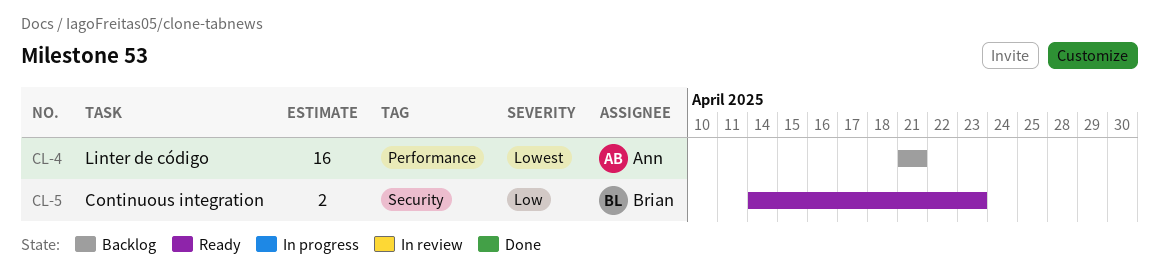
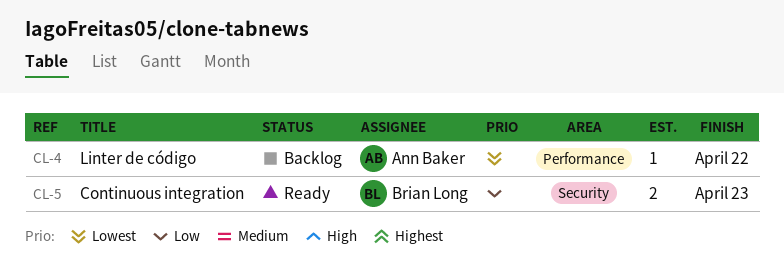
CL-4, estimate: 16 -> 1
CL-4, due: Apr 21 -> Apr 22

